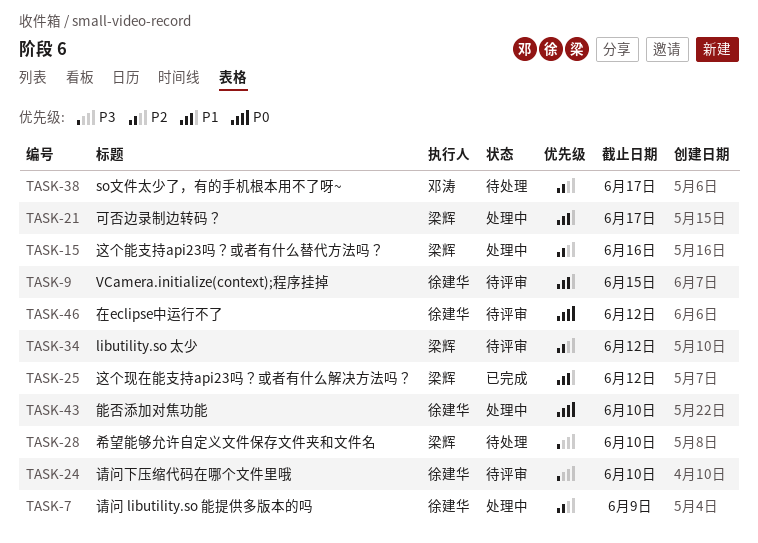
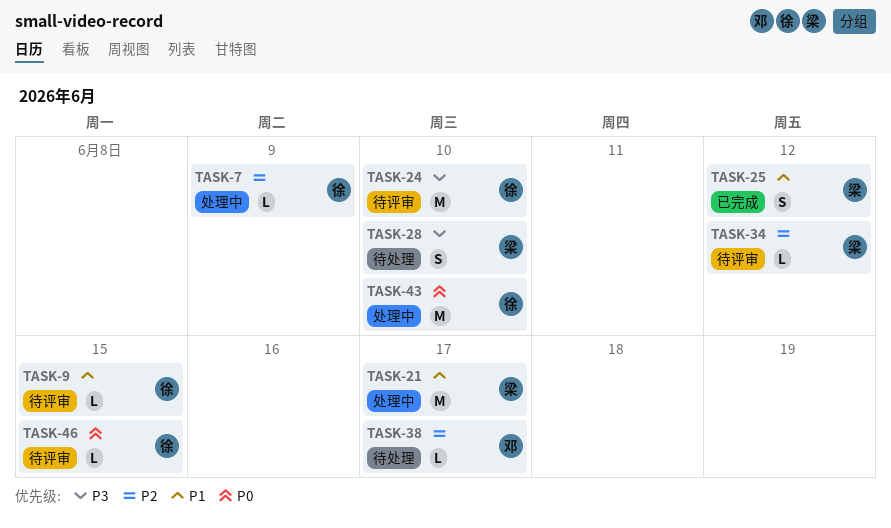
TASK-15: present -> none
TASK-46, due: Jun 12 -> Jun 15

